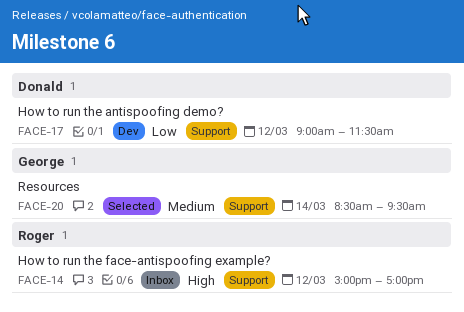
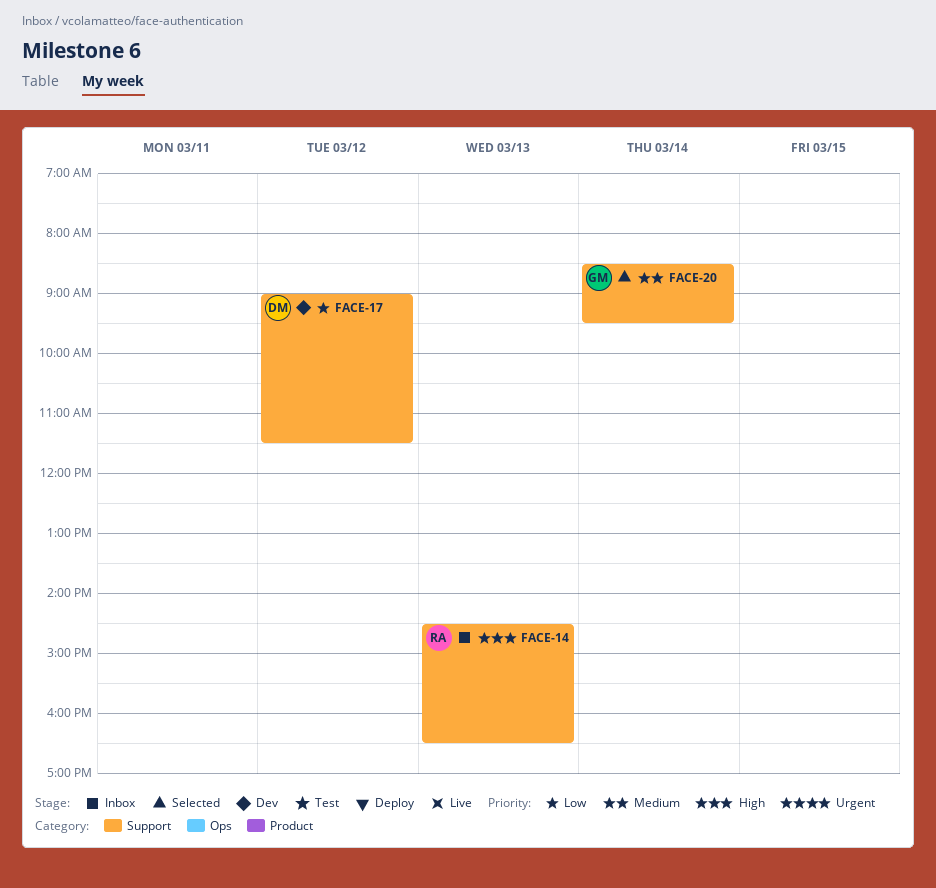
FACE-14, day: Mar 12 -> Mar 13
FACE-14, begins: 15:00 -> 14:30
FACE-14, ends: 17:00 -> 16:30

